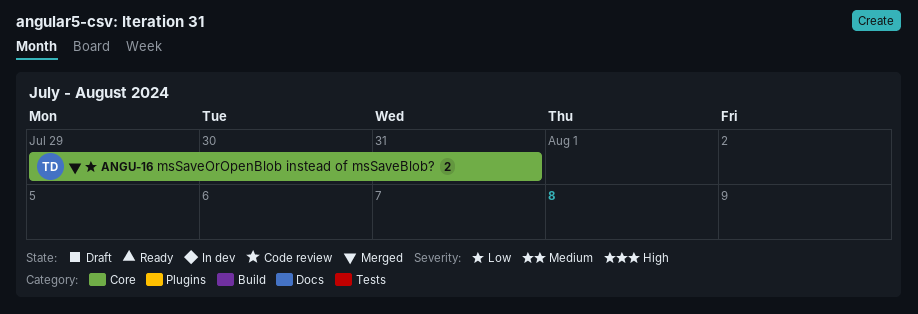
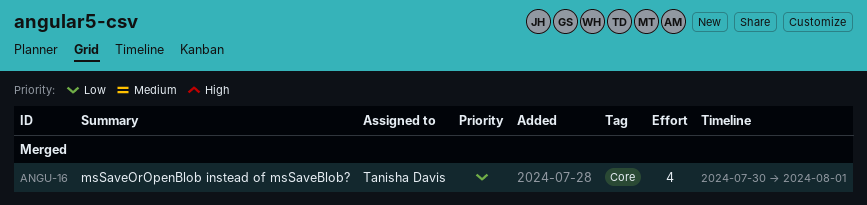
ANGU-16, estimate: 2 -> 4
ANGU-16, start: Jul 29 -> Jul 30
ANGU-16, due: Jul 31 -> Aug 1

